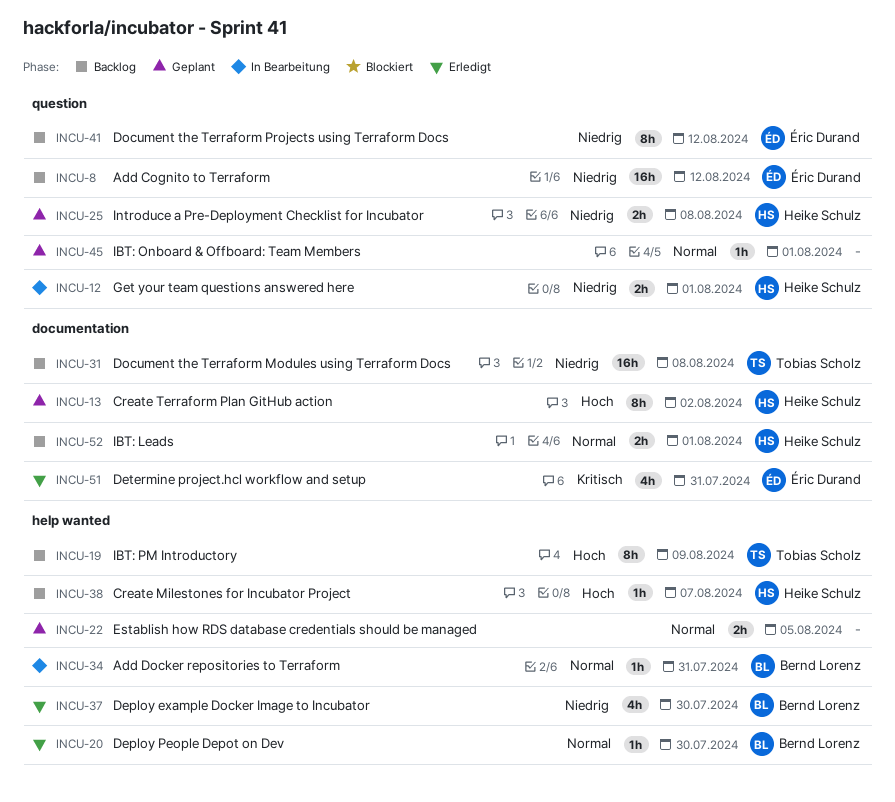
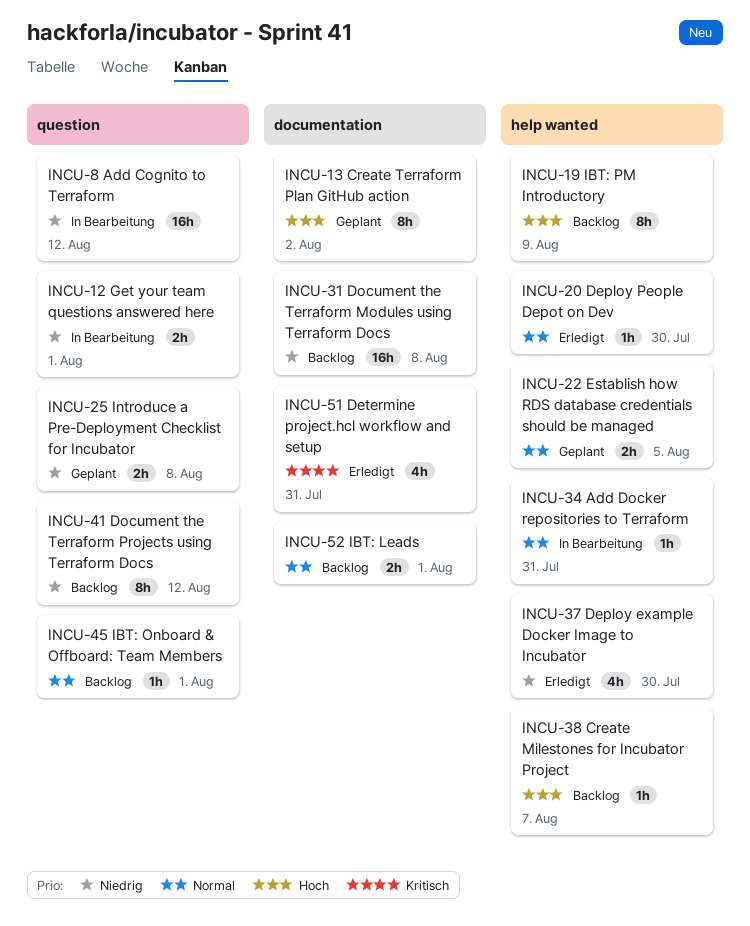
INCU-8, status: Backlog -> In Bearbeitung
INCU-45, status: Geplant -> Backlog

